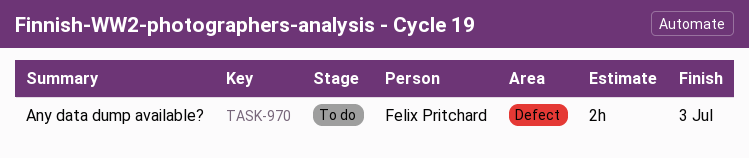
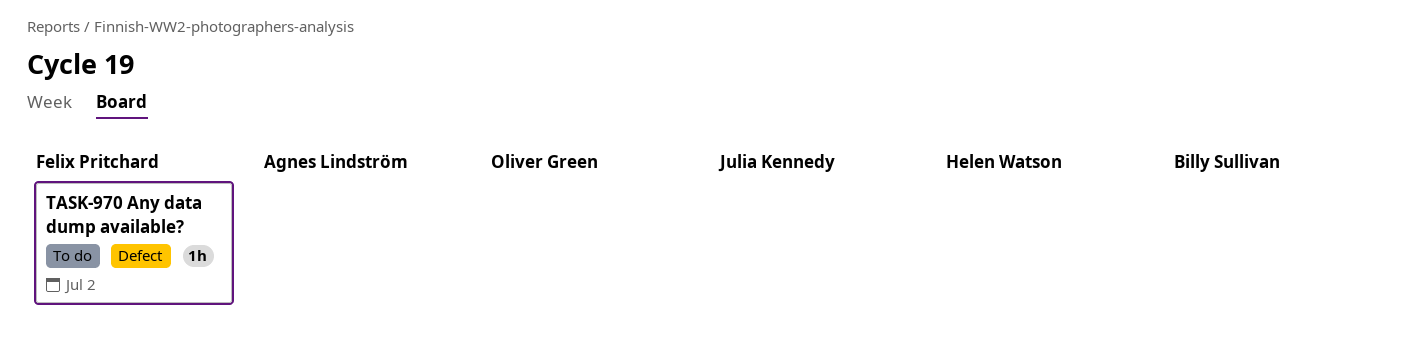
TASK-970, estimate: 2h -> 1h
TASK-970, due: Jul 3 -> Jul 2

